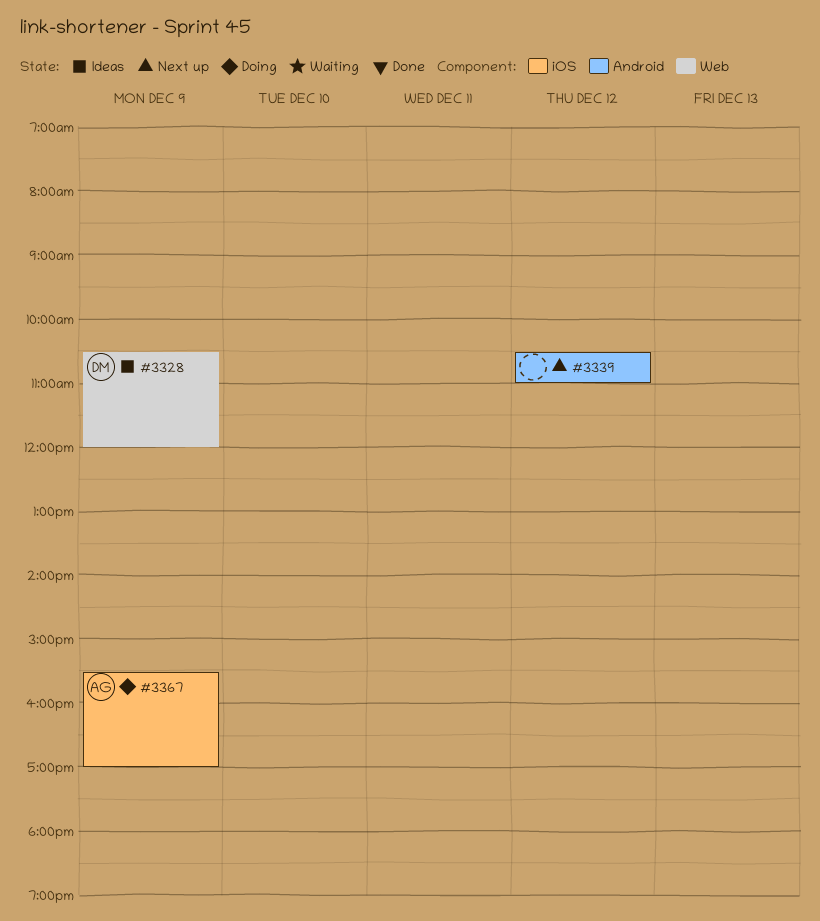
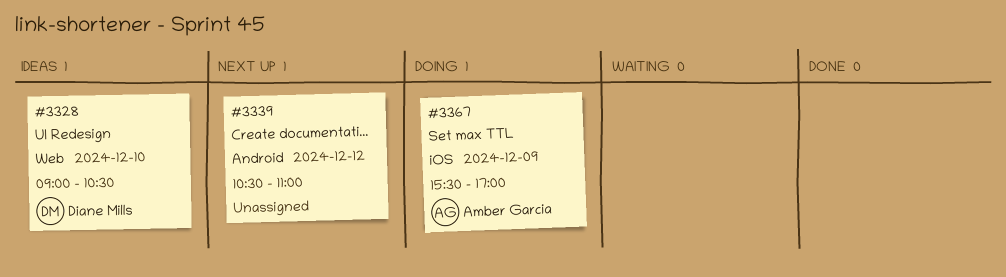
#3328, day: Dec 9 -> Dec 10
#3328, begins: 10:30 -> 09:00
#3328, ends: 12:00 -> 10:30

